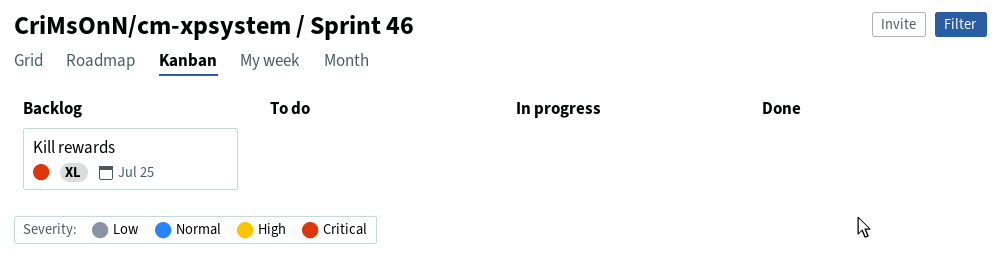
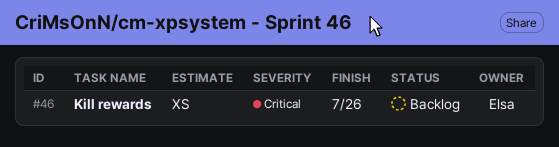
Kill rewards, estimate: XL -> XS
Kill rewards, due: Jul 25 -> Jul 26

